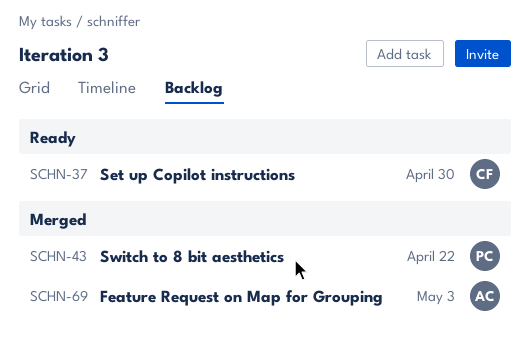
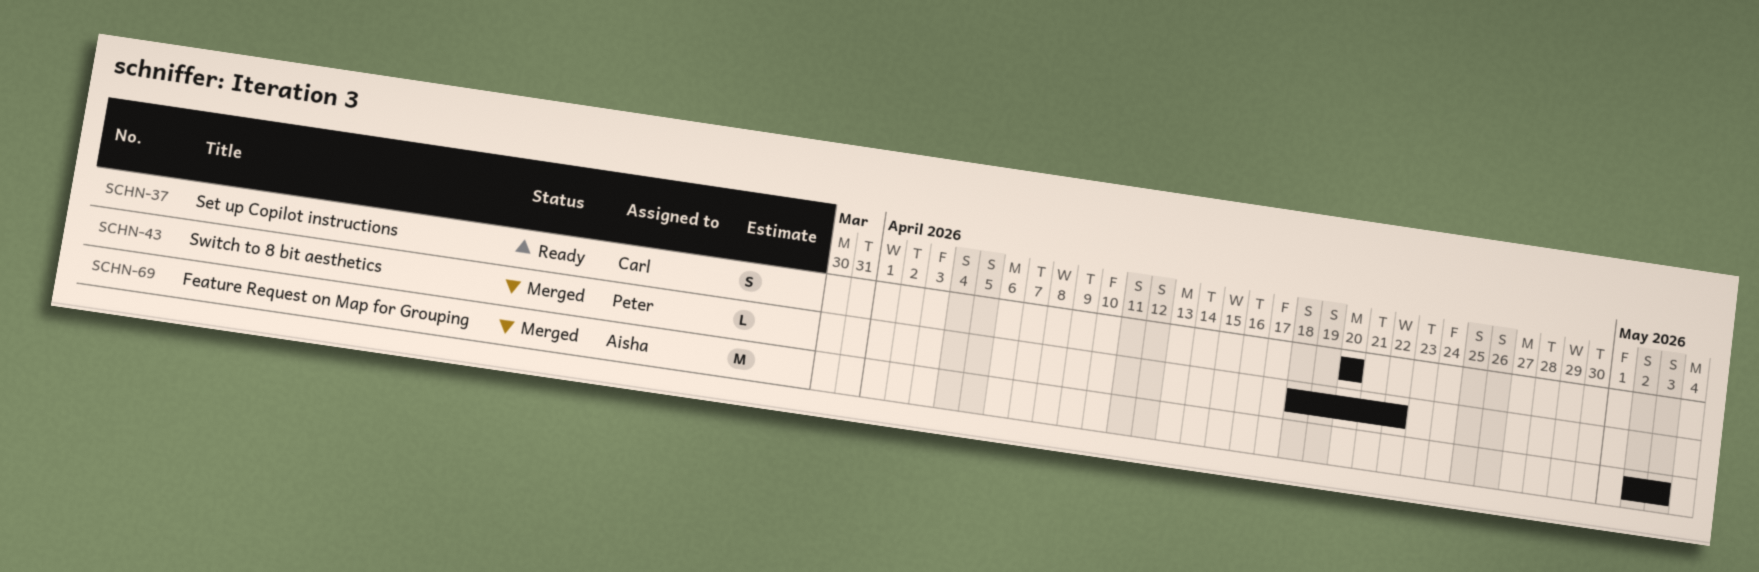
SCHN-37, due: Apr 30 -> Apr 20

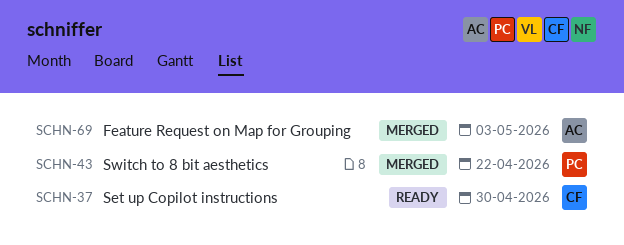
SCHN-37, due: Apr 20 -> Apr 30

